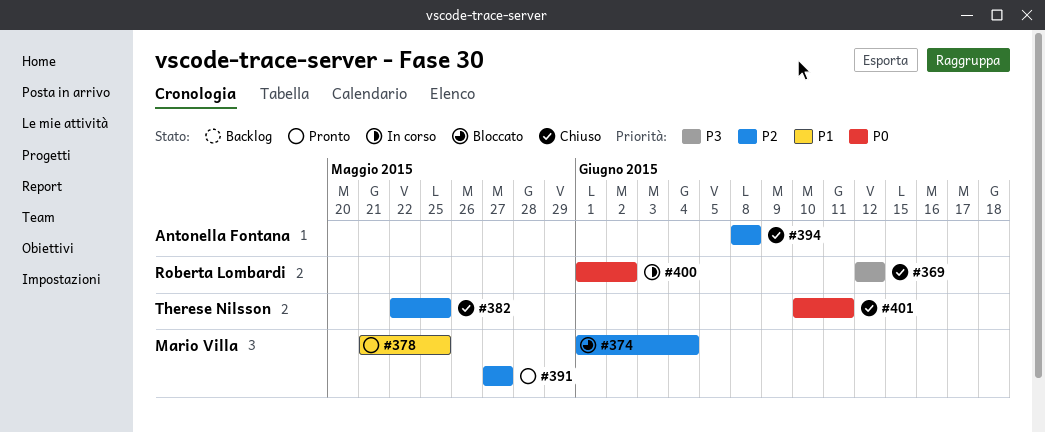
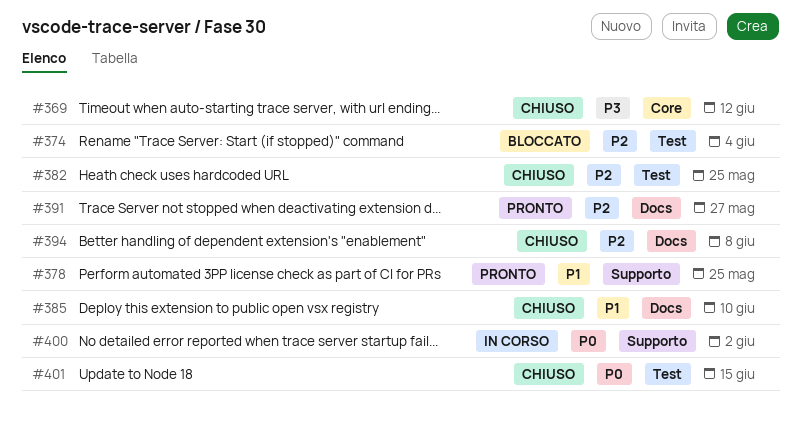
#385: none -> present
#401, due: Jun 11 -> Jun 15

